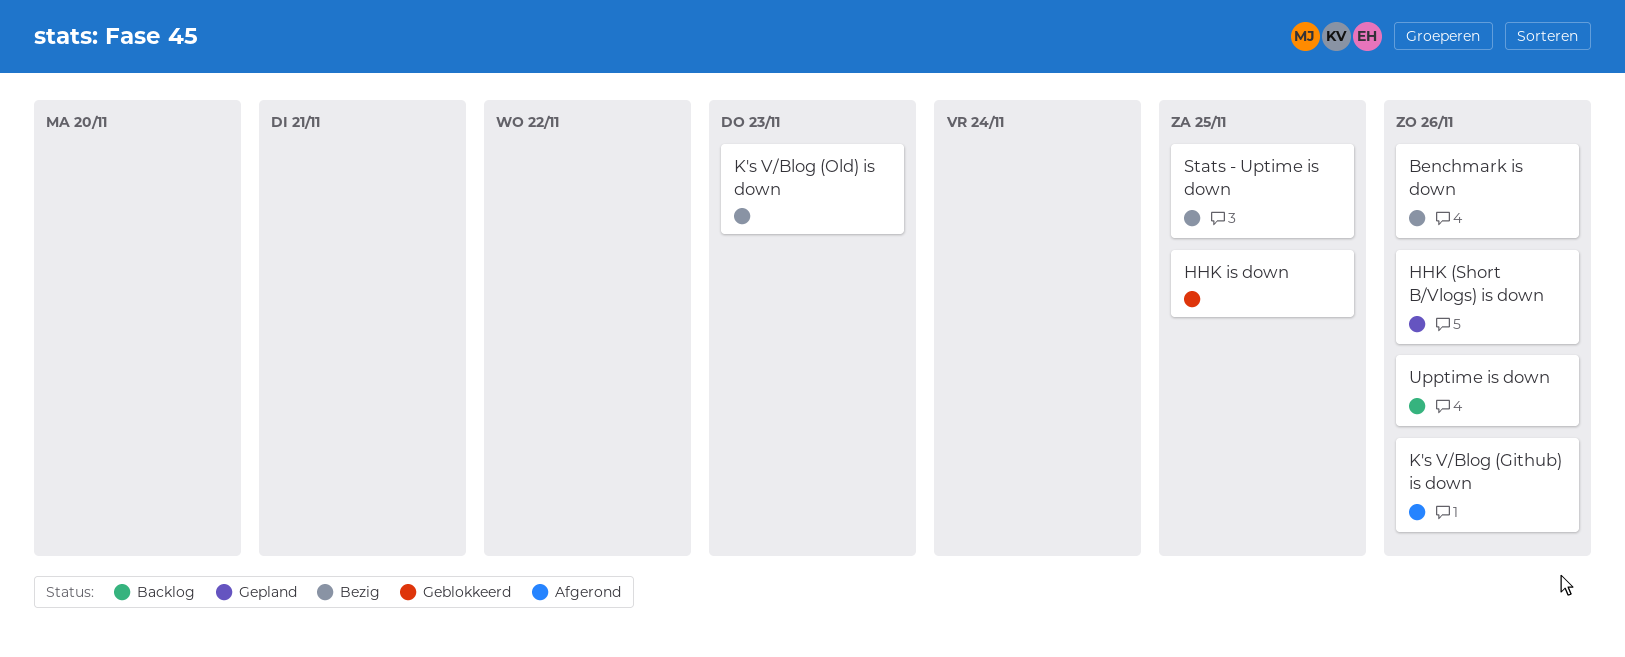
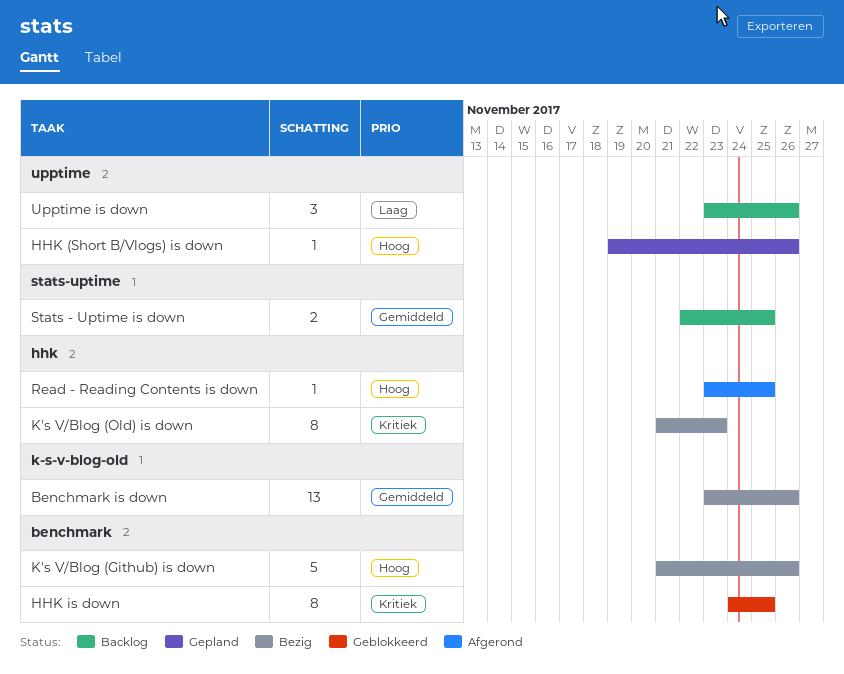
K's V/Blog (Github) is down, status: Afgerond -> Bezig
Read - Reading Contents is down: none -> present
Stats - Uptime is down, status: Bezig -> Backlog

